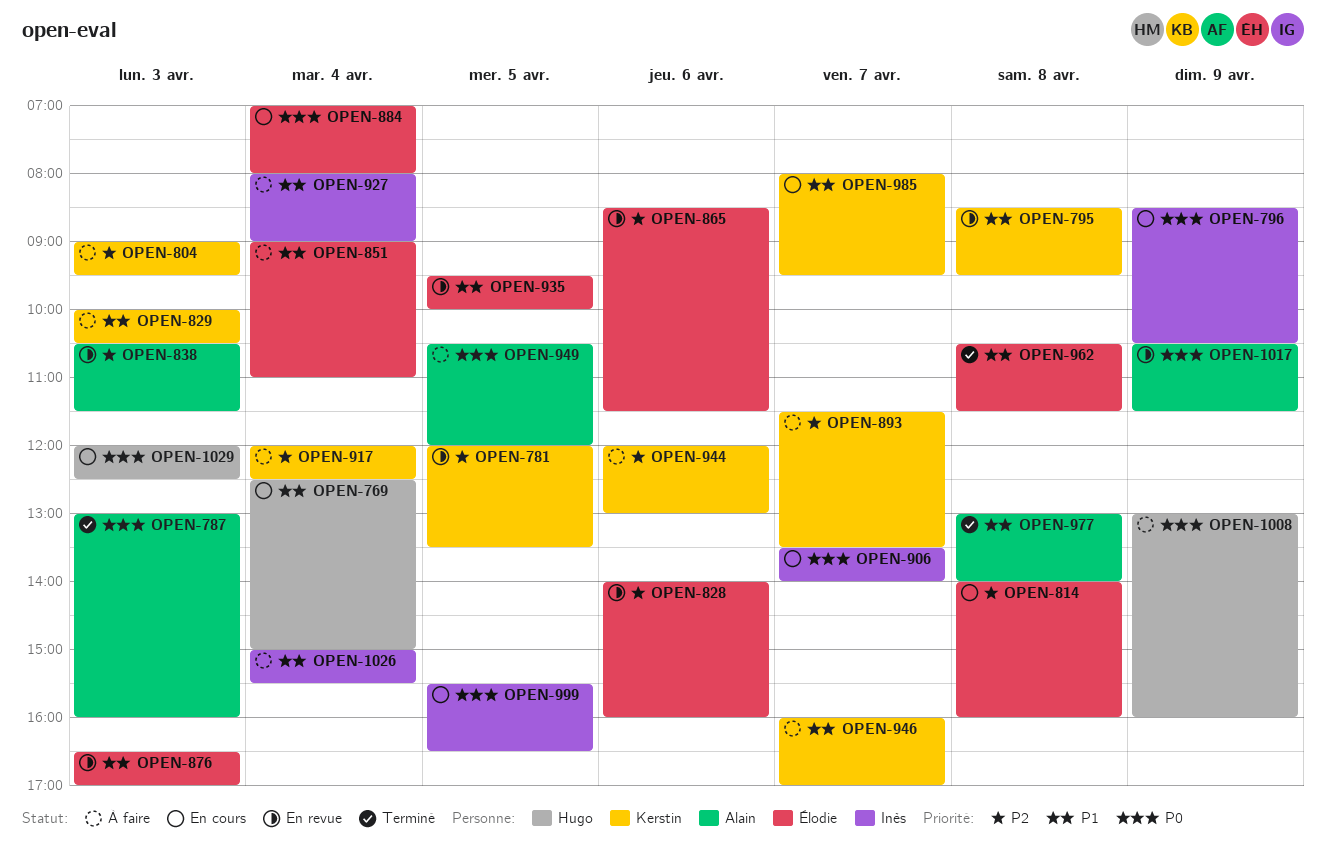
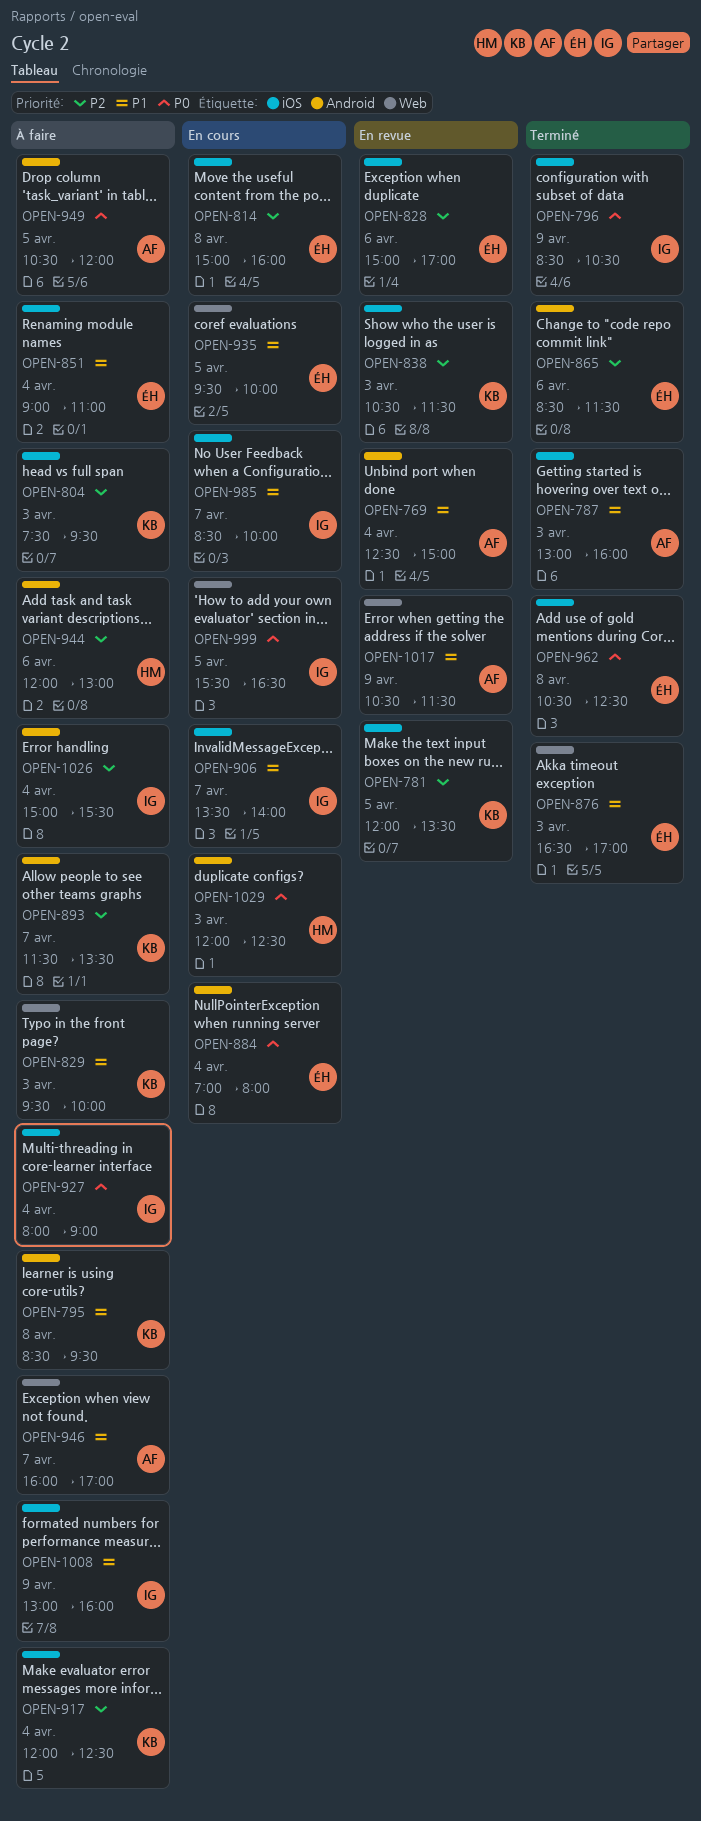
OPEN-769, status: En cours -> En revue
OPEN-769, owner: Hugo -> Alain
OPEN-787, priority: P0 -> P1
OPEN-795, status: En revue -> À faire
OPEN-796, status: En cours -> Terminé
OPEN-804, begins: 09:00 -> 07:30
OPEN-814, begins: 14:00 -> 15:00
OPEN-828, begins: 14:00 -> 15:00
OPEN-828, ends: 16:00 -> 17:00
OPEN-829, begins: 10:00 -> 09:30
OPEN-829, ends: 10:30 -> 10:00
OPEN-838, owner: Alain -> Kerstin
OPEN-865, status: En revue -> Terminé
OPEN-876, status: En revue -> Terminé
OPEN-906, priority: P0 -> P1
OPEN-927, priority: P1 -> P0
OPEN-935, status: En revue -> En cours
OPEN-944, owner: Kerstin -> Hugo
OPEN-946, owner: Kerstin -> Alain
OPEN-962, priority: P1 -> P0
OPEN-962, ends: 11:30 -> 12:30
OPEN-977: present -> none
OPEN-985, owner: Kerstin -> Inès
OPEN-985, begins: 08:00 -> 08:30
OPEN-985, ends: 09:30 -> 10:00
OPEN-1008, owner: Hugo -> Inès
OPEN-1008, priority: P0 -> P1
OPEN-1017, priority: P0 -> P1
OPEN-1026, priority: P1 -> P2

